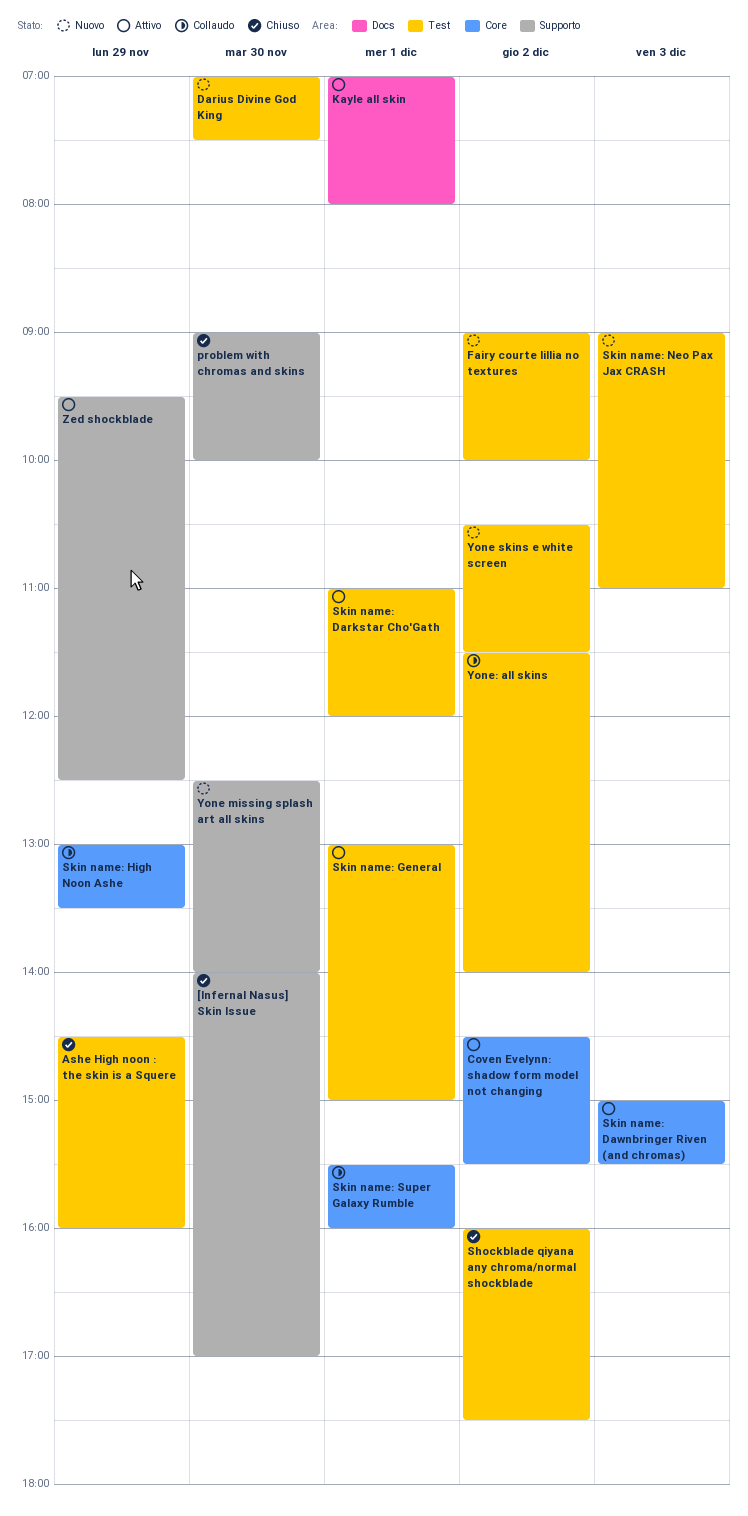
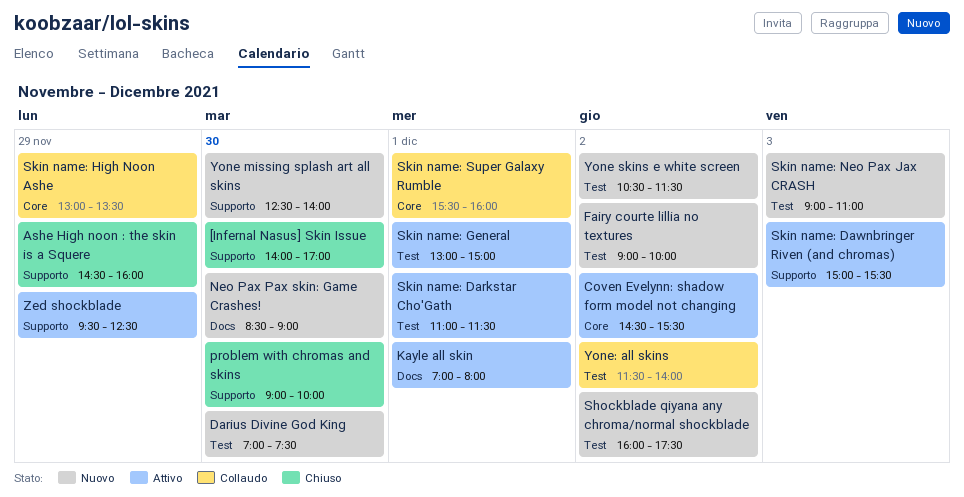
Ashe High noon : the skin is a Squere, label: Test -> Supporto
Neo Pax Pax skin: Game Crashes!: none -> present
Shockblade qiyana any chroma/normal shockblade, status: Chiuso -> Nuovo
Skin name: Darkstar Cho'Gath, ends: 12:00 -> 11:30
Skin name: Dawnbringer Riven (and chromas), label: Core -> Supporto

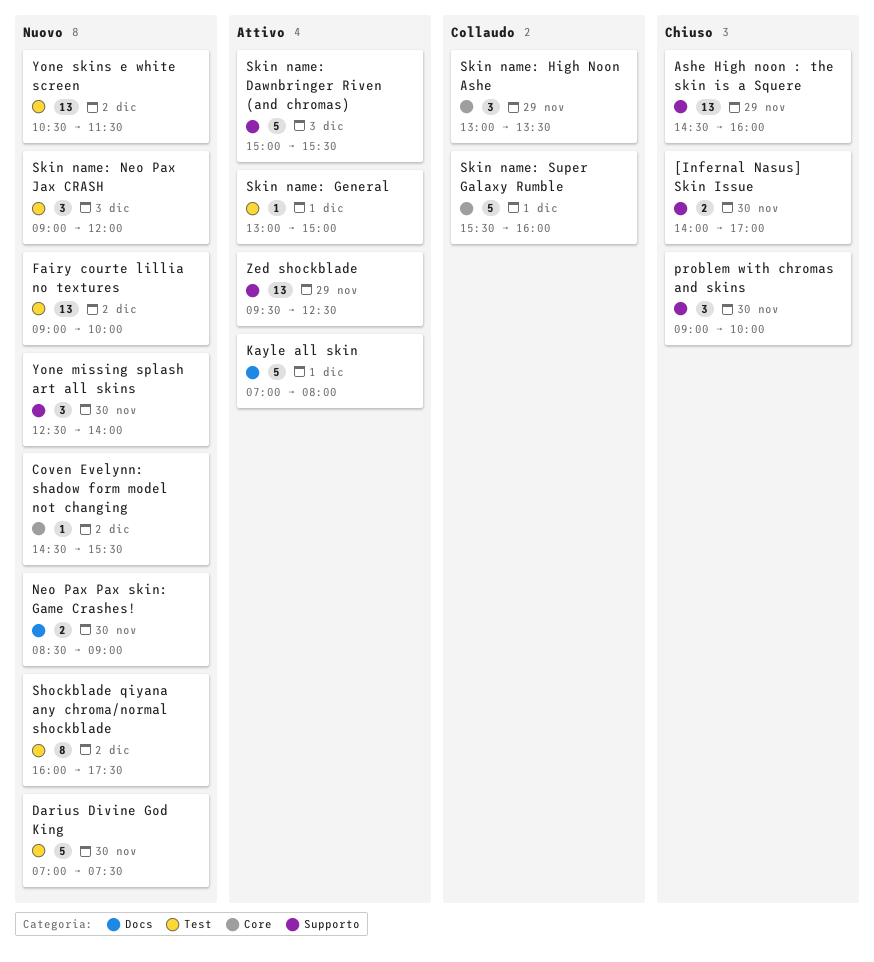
Coven Evelynn: shadow form model not changing, status: Attivo -> Nuovo
Skin name: Darkstar Cho'Gath: present -> none
Skin name: Neo Pax Jax CRASH, ends: 11:00 -> 12:00
Yone: all skins: present -> none

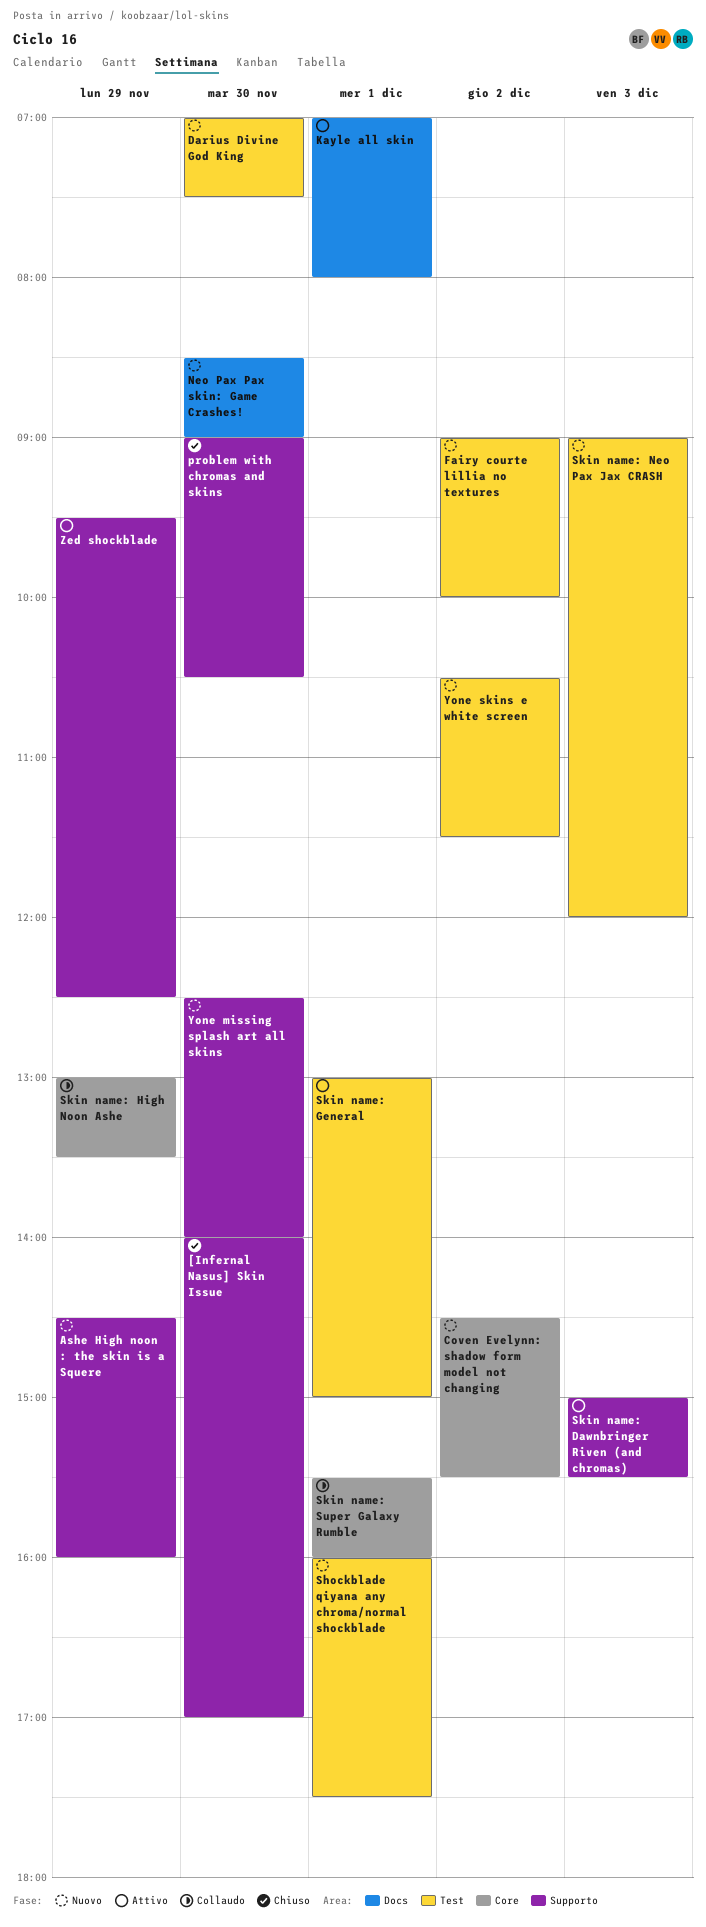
Ashe High noon : the skin is a Squere, status: Chiuso -> Nuovo
problem with chromas and skins, ends: 10:00 -> 10:30
Shockblade qiyana any chroma/normal shockblade, day: Dec 2 -> Dec 1

